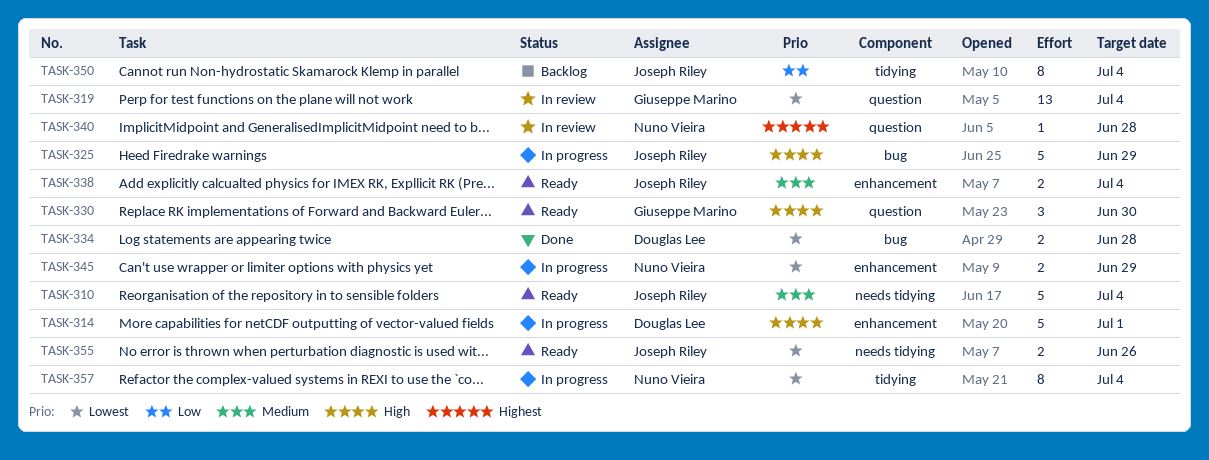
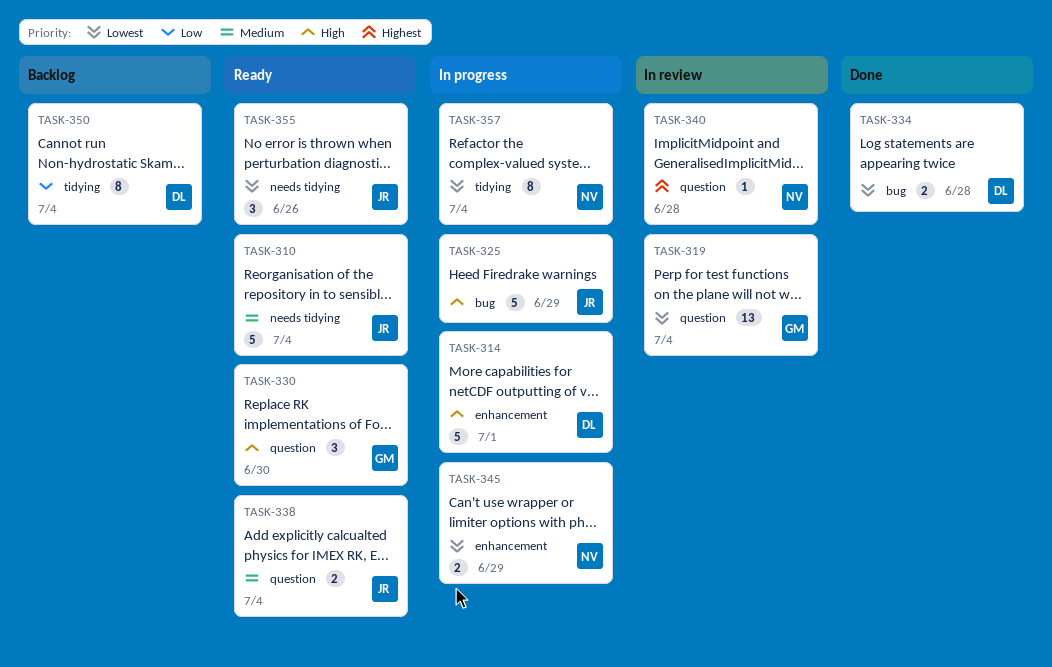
TASK-338, label: enhancement -> question
TASK-350, owner: Joseph Riley -> Douglas Lee
TASK-355, estimate: 2 -> 3

